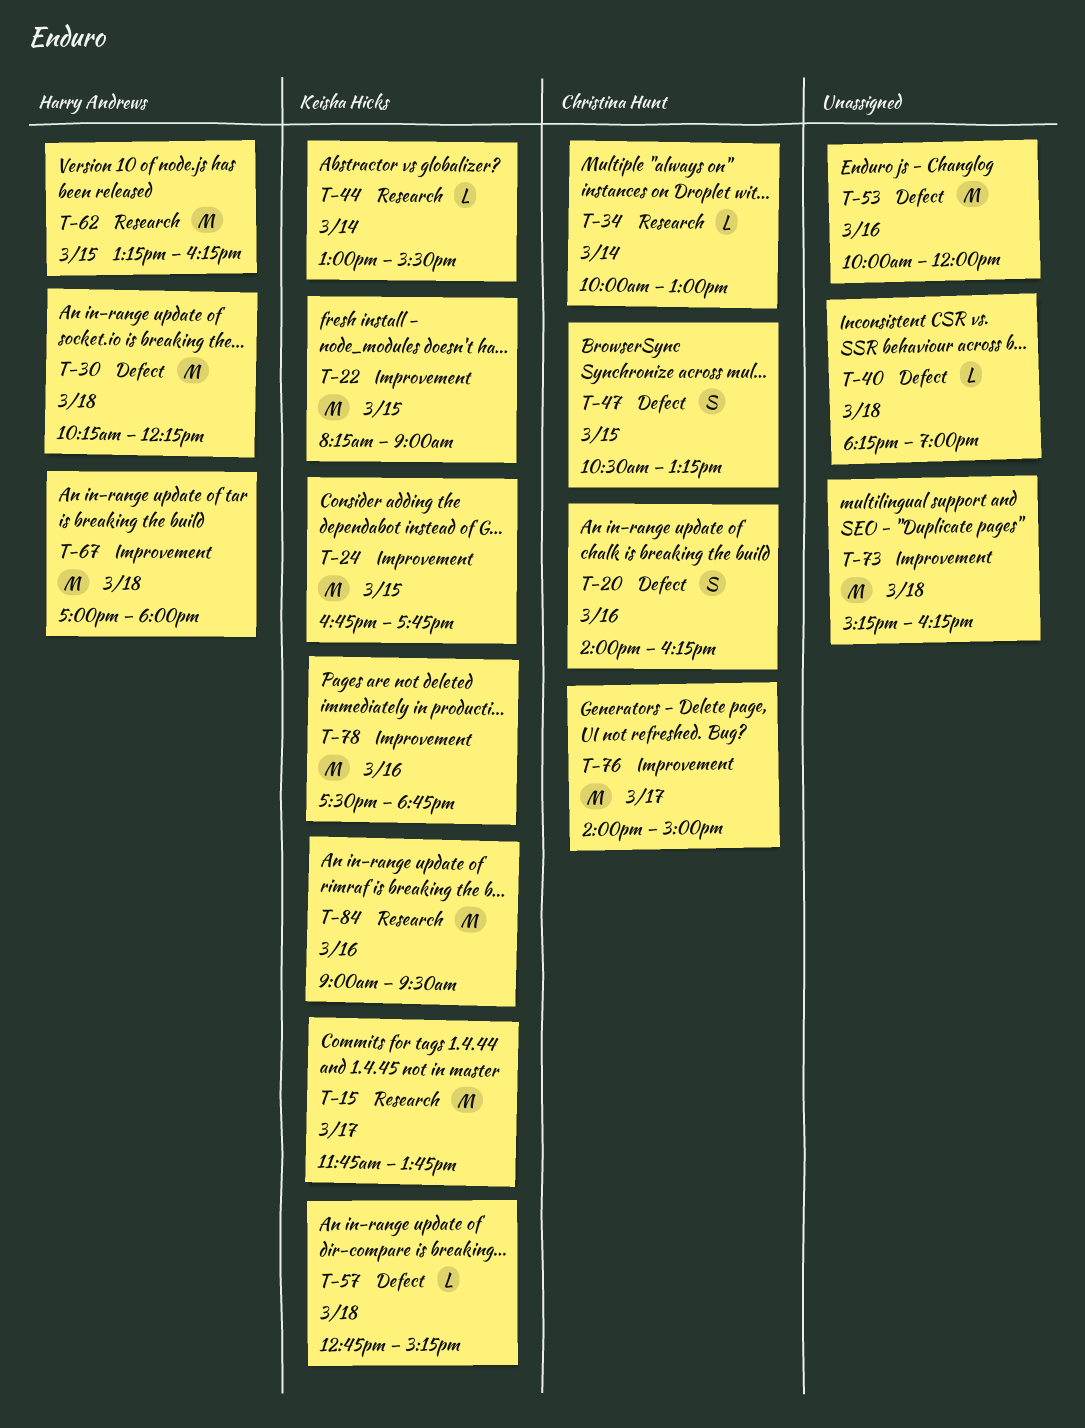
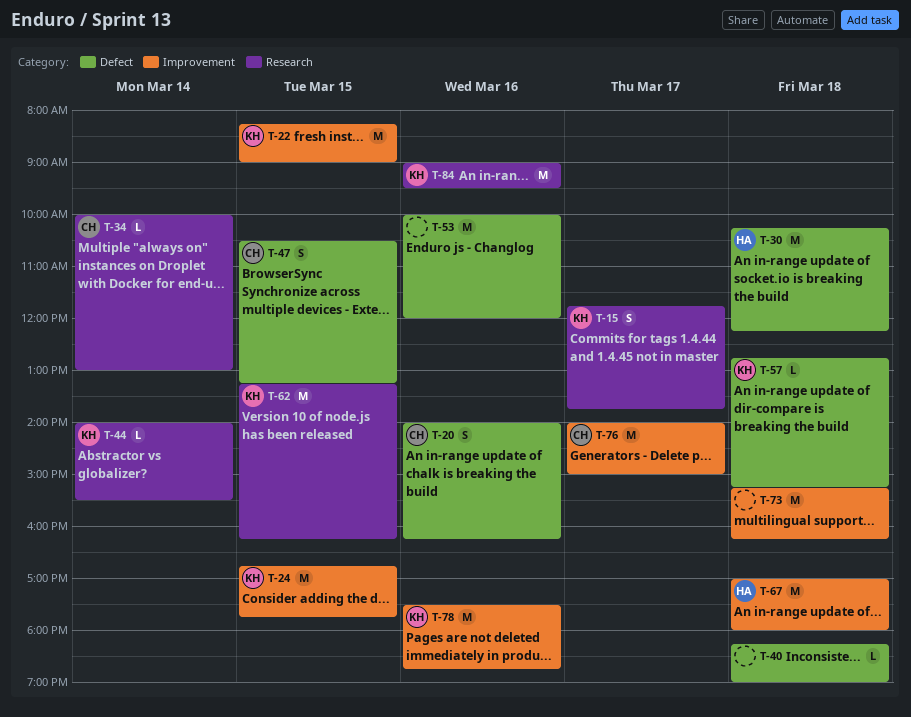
T-15, estimate: M -> S
T-44, begins: 13:00 -> 14:00
T-62, owner: Harry Andrews -> Keisha Hicks

